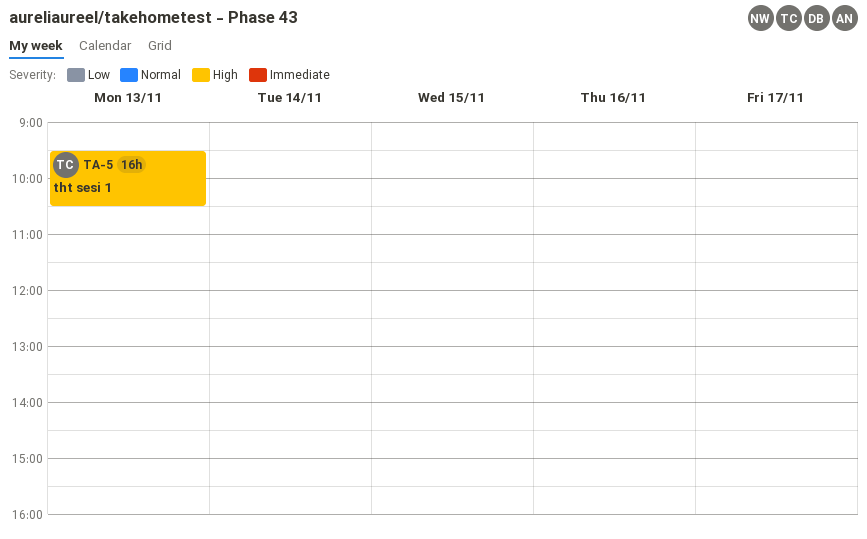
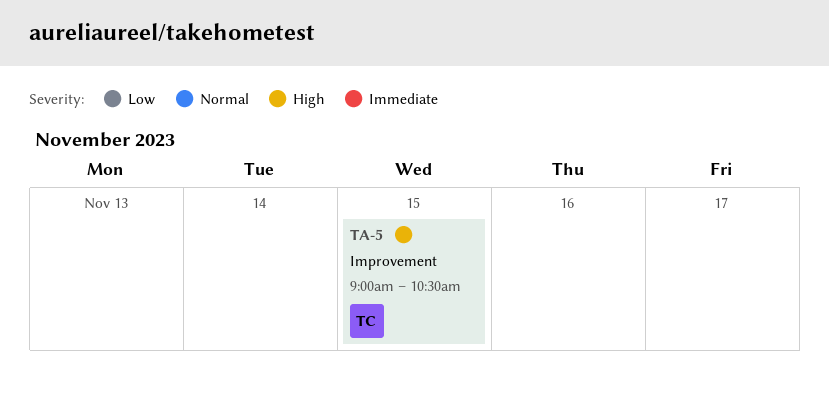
TA-5, day: Nov 13 -> Nov 15
TA-5, begins: 09:30 -> 09:00

